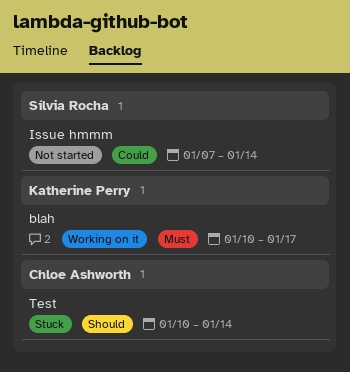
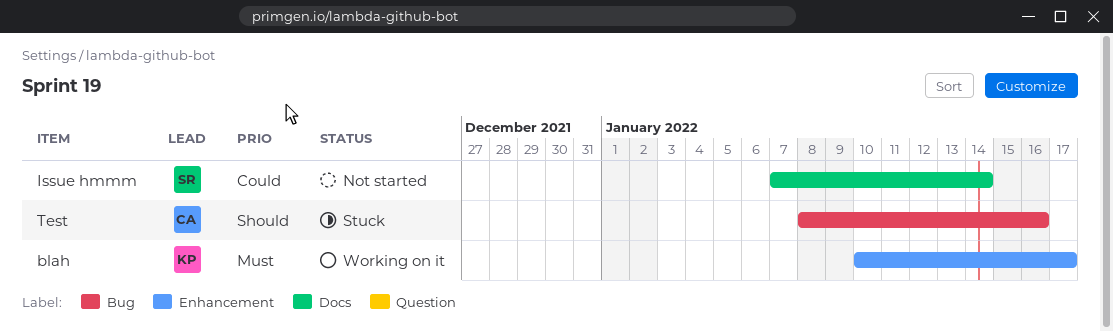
Test, start: Jan 10 -> Jan 8
Test, due: Jan 14 -> Jan 16

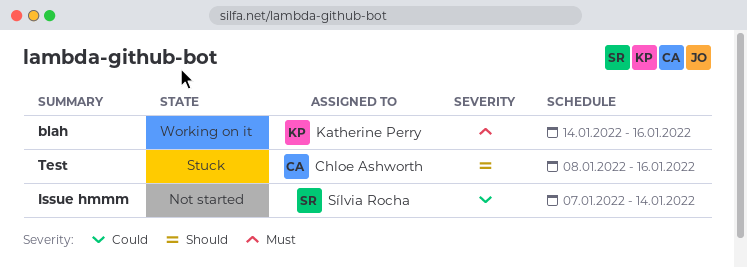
blah, start: Jan 10 -> Jan 14
blah, due: Jan 17 -> Jan 16

